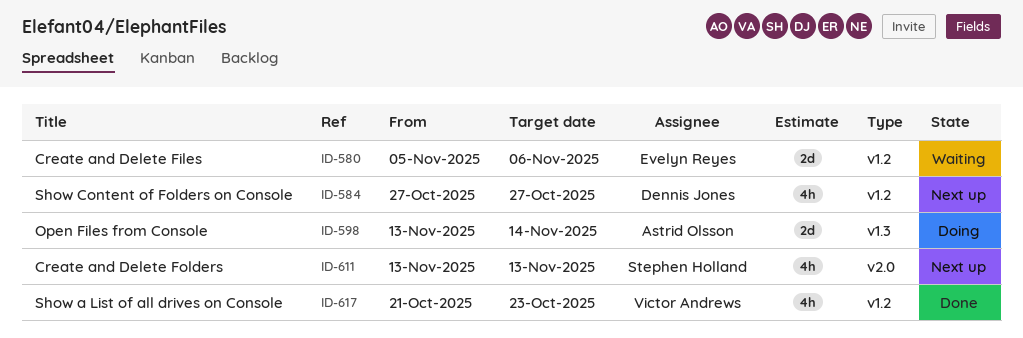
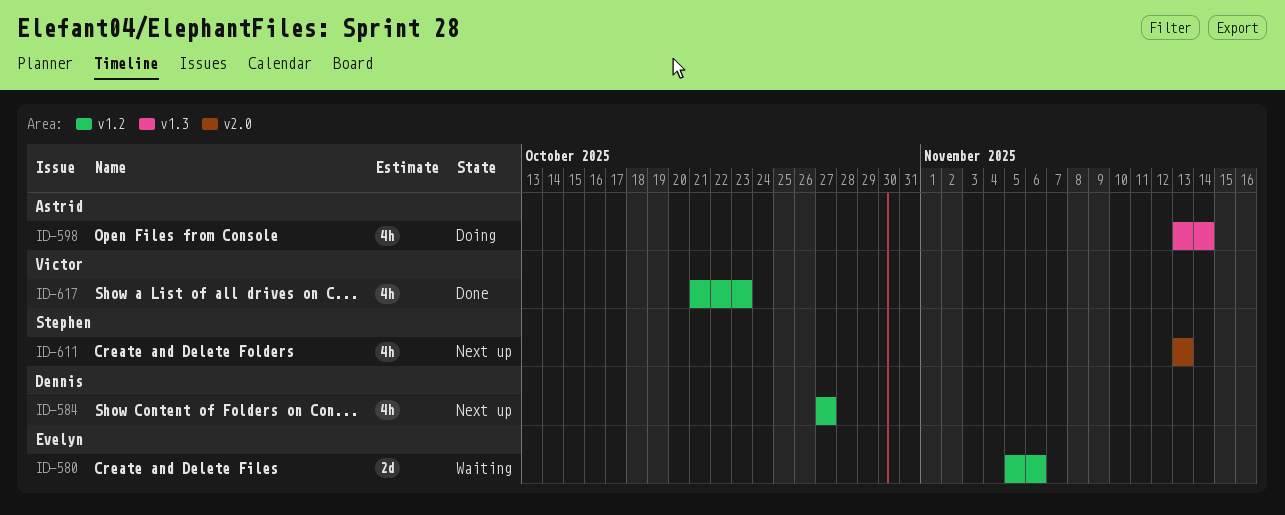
ID-598, estimate: 2d -> 4h

